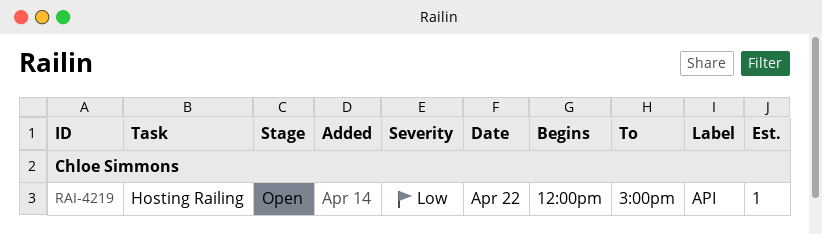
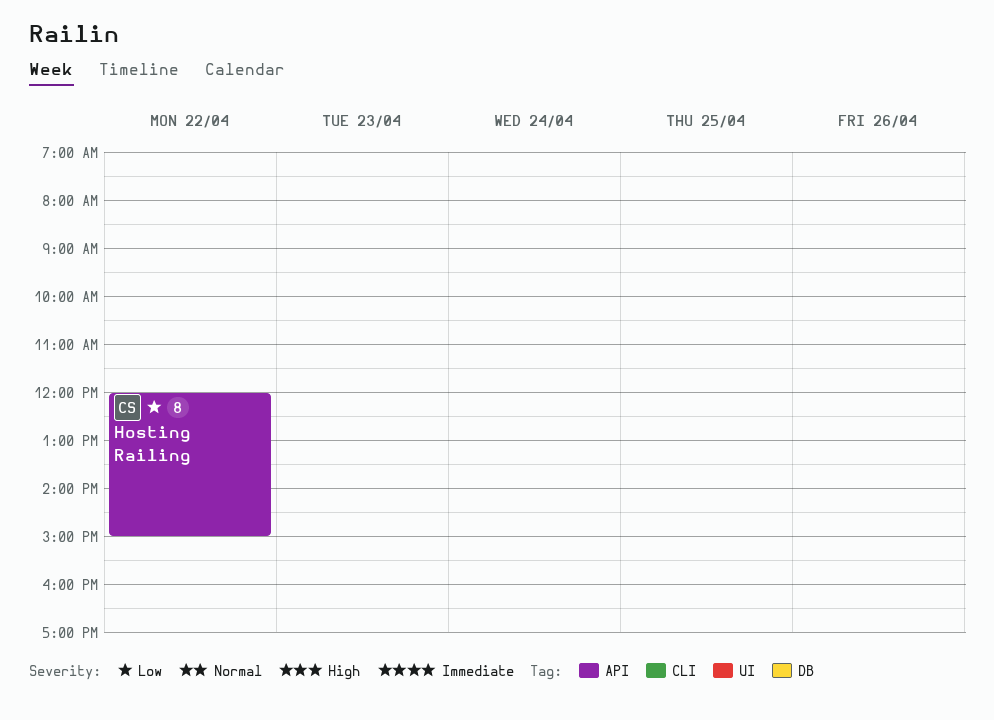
Hosting Railing, estimate: 1 -> 8

